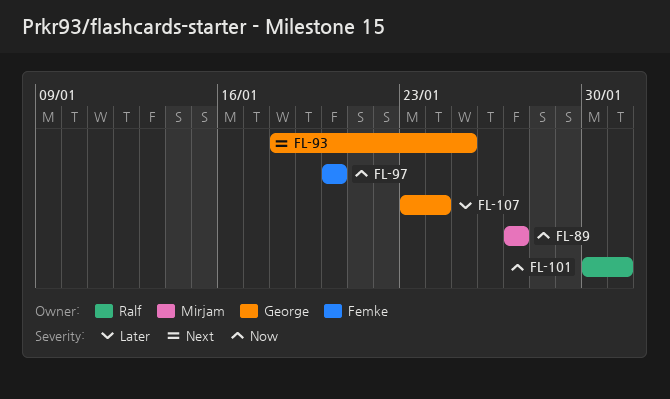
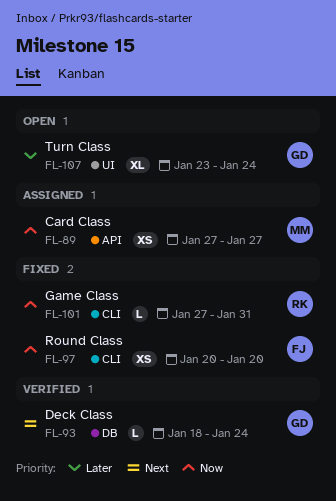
FL-93, due: Jan 25 -> Jan 24
FL-101, start: Jan 30 -> Jan 27

